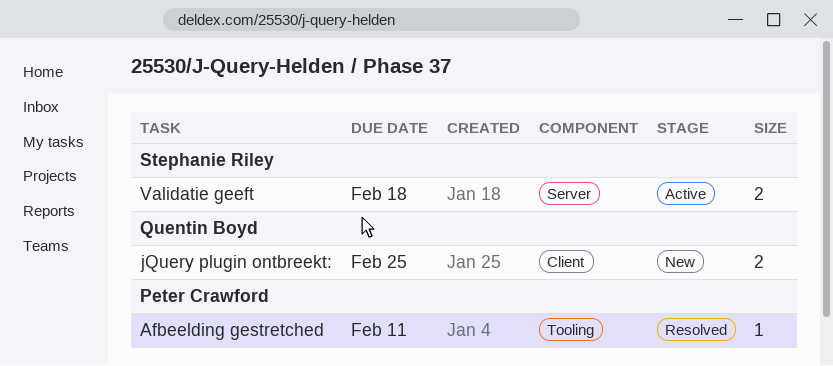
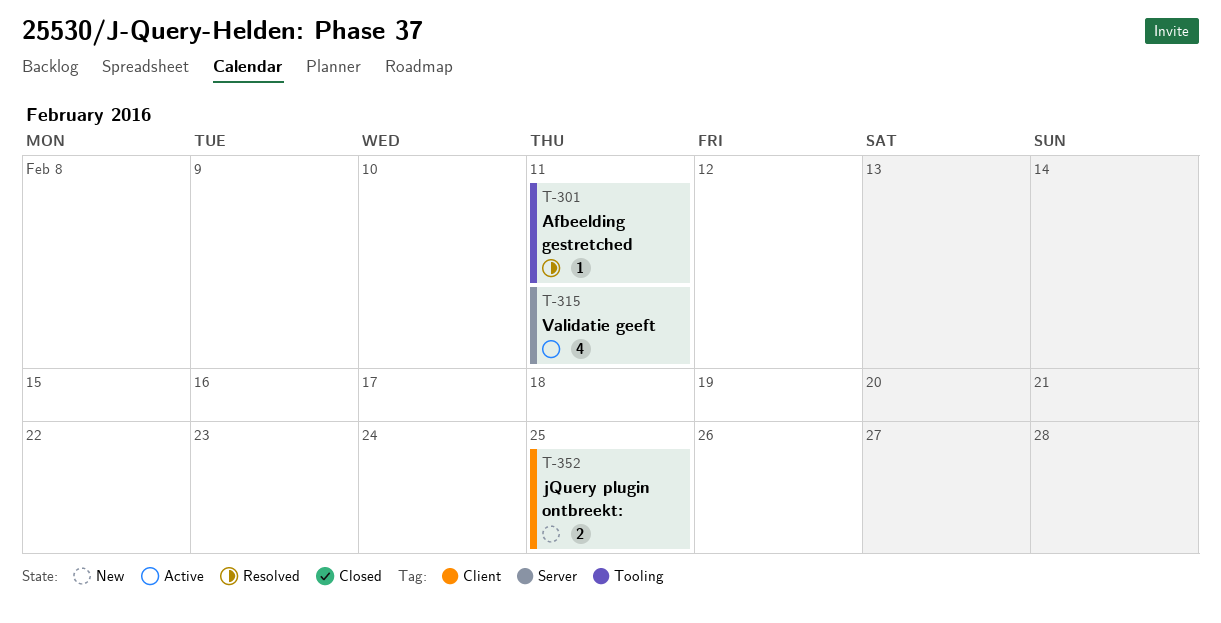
Validatie geeft, estimate: 2 -> 4
Validatie geeft, due: Feb 18 -> Feb 11

